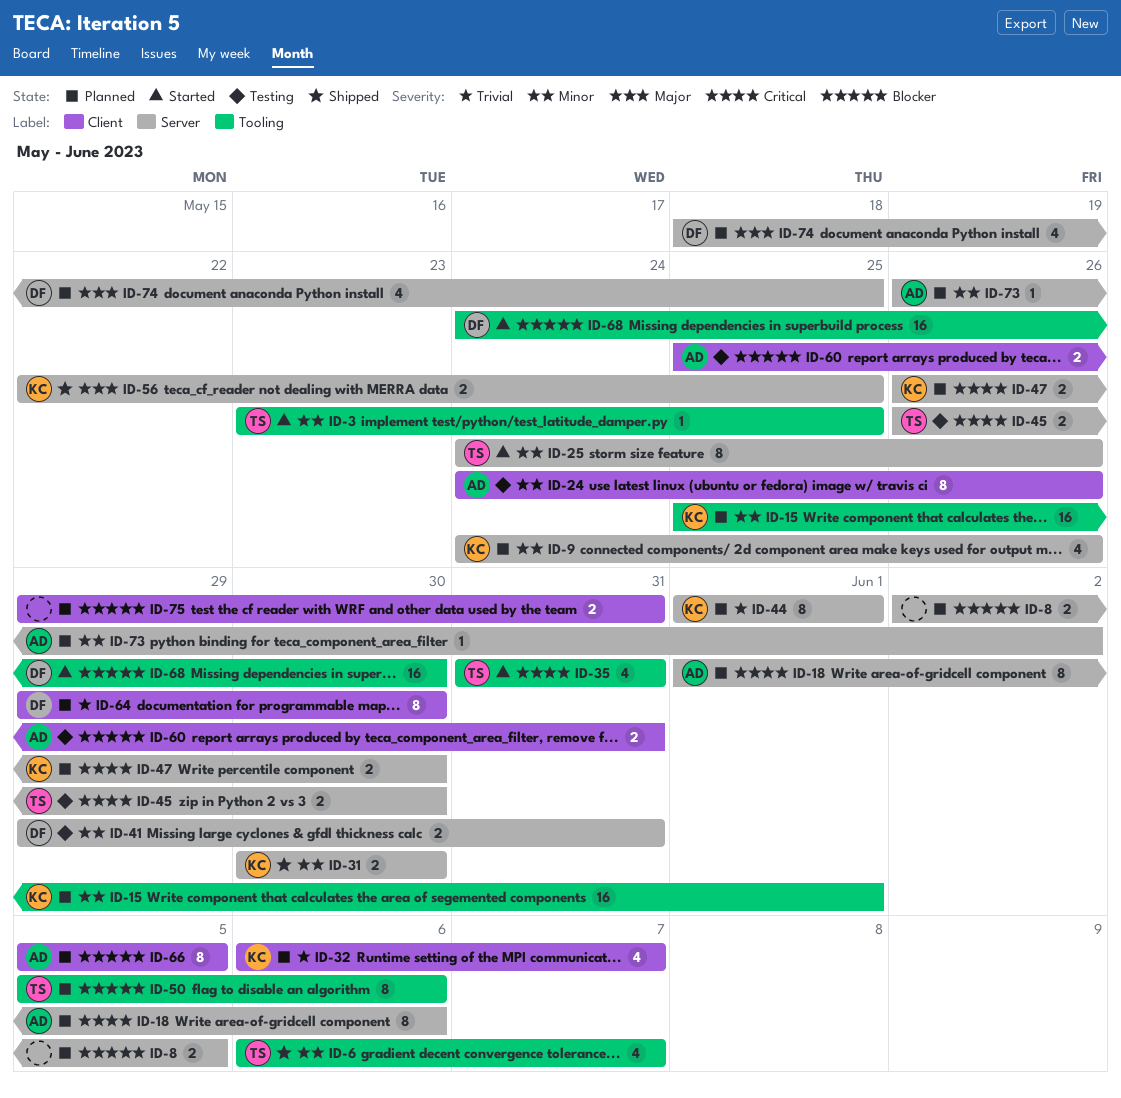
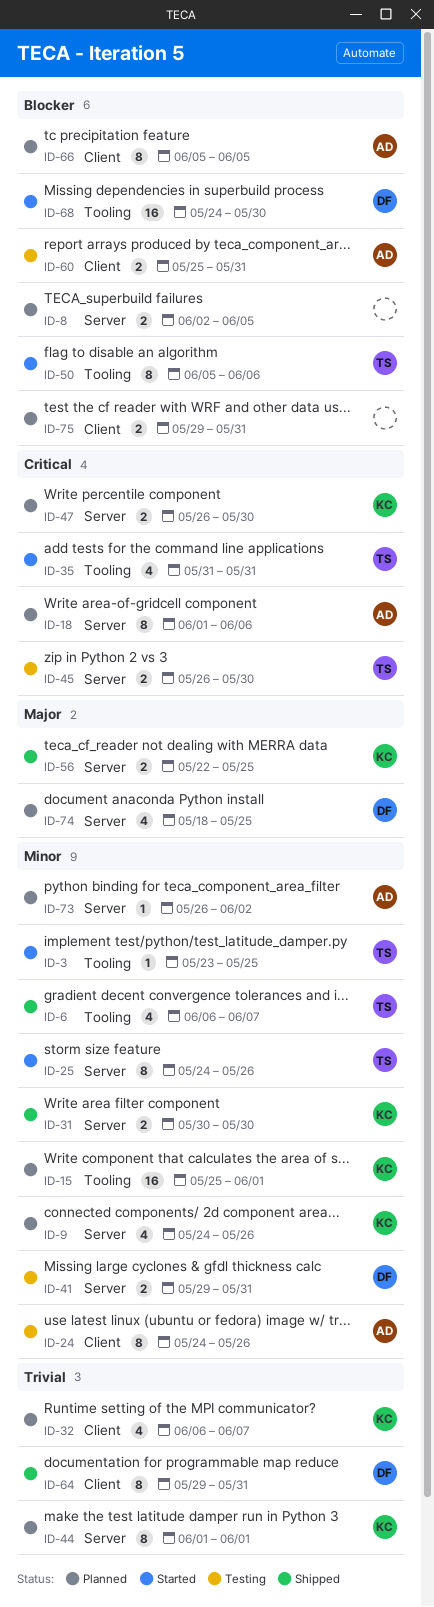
ID-50, status: Planned -> Started
ID-64, status: Planned -> Shipped
ID-64, due: May 30 -> May 31

